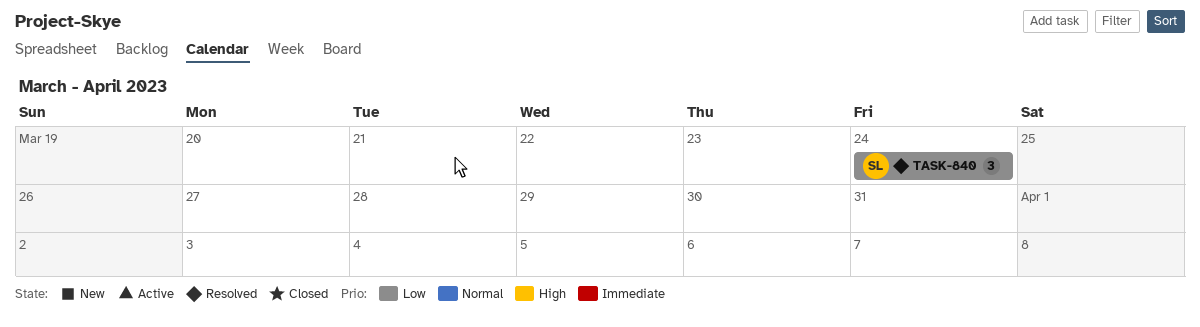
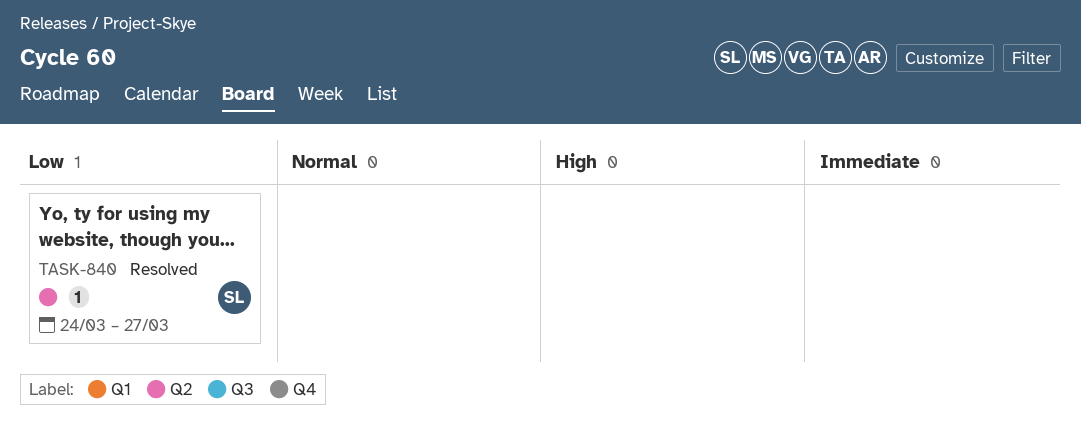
TASK-840, estimate: 3 -> 1
TASK-840, due: Mar 24 -> Mar 27

